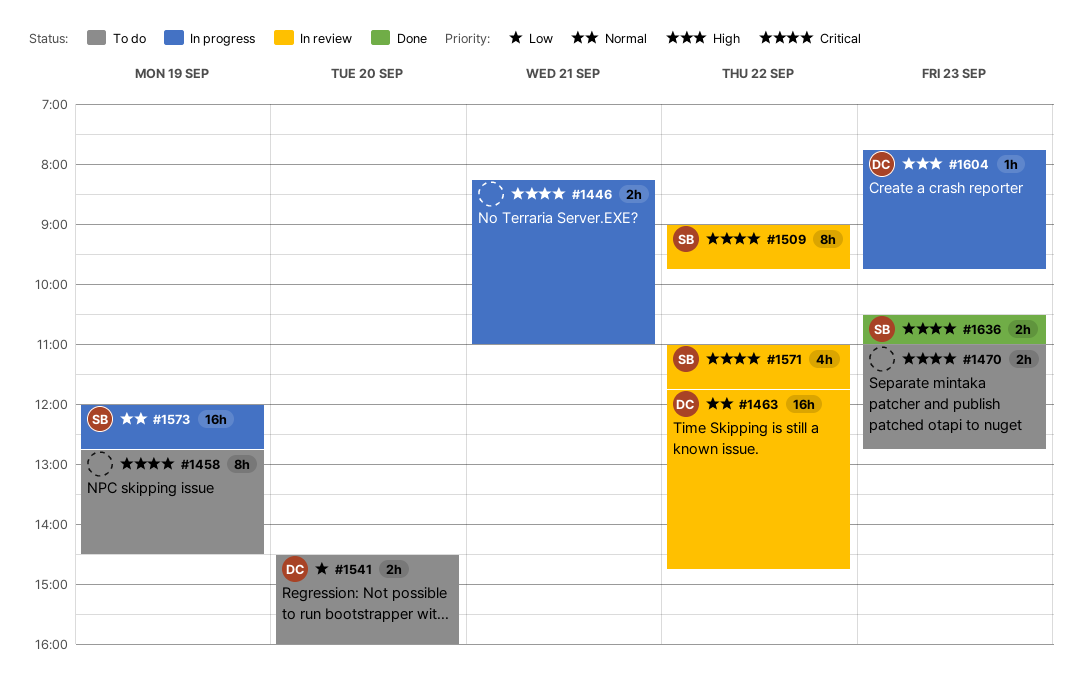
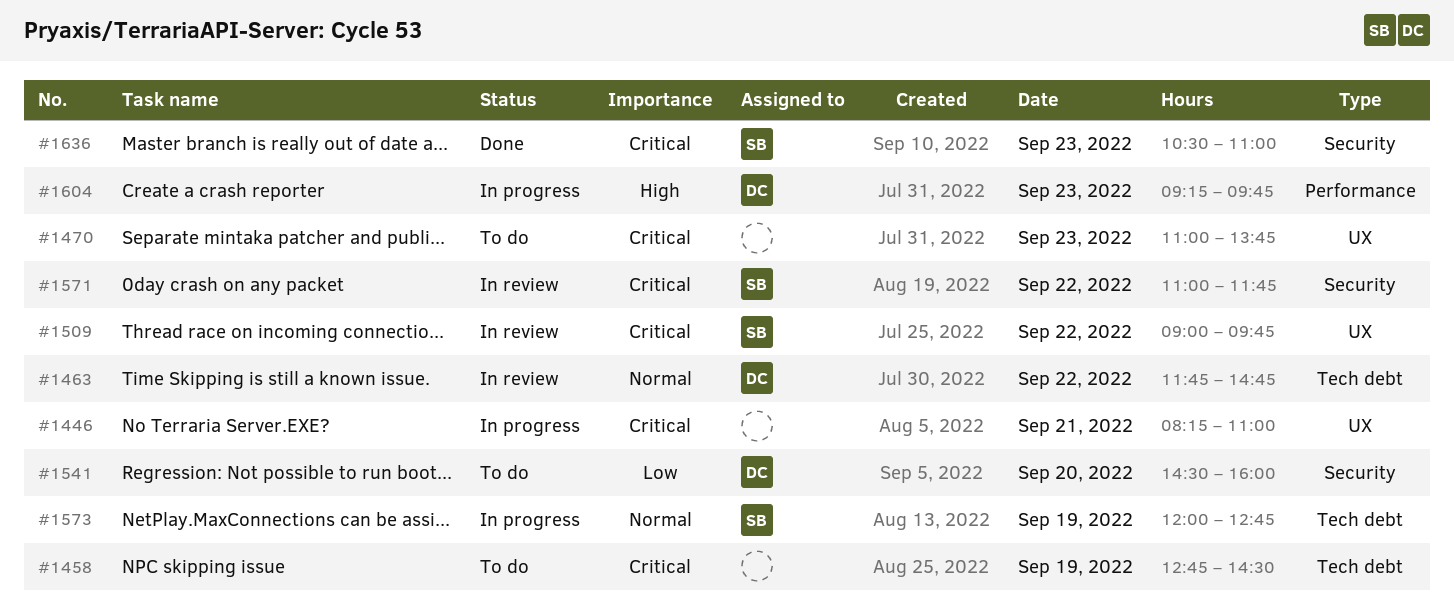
#1470, ends: 12:45 -> 13:45
#1604, begins: 07:45 -> 09:15

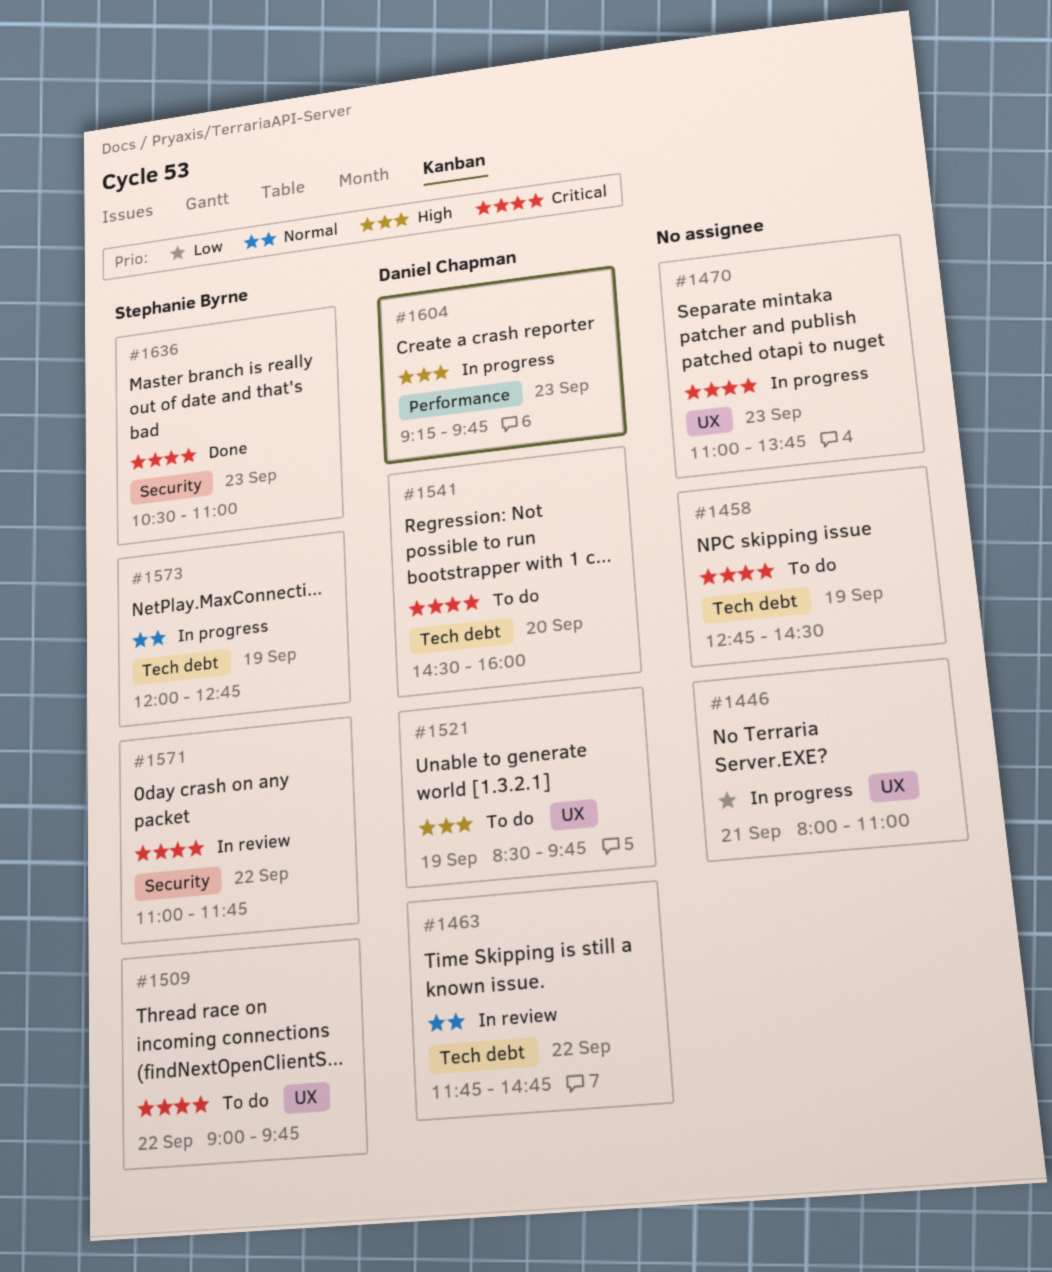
#1446, priority: Critical -> Low
#1446, begins: 08:15 -> 08:00
#1470, status: To do -> In progress
#1509, status: In review -> To do
#1521: none -> present
#1541, priority: Low -> Critical
#1541, label: Security -> Tech debt

